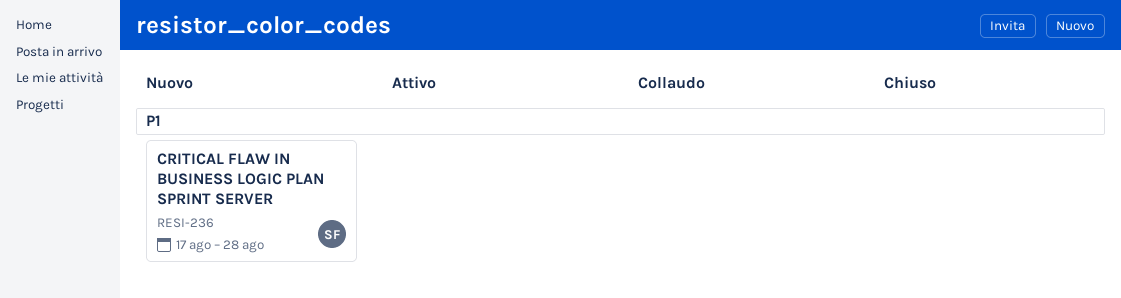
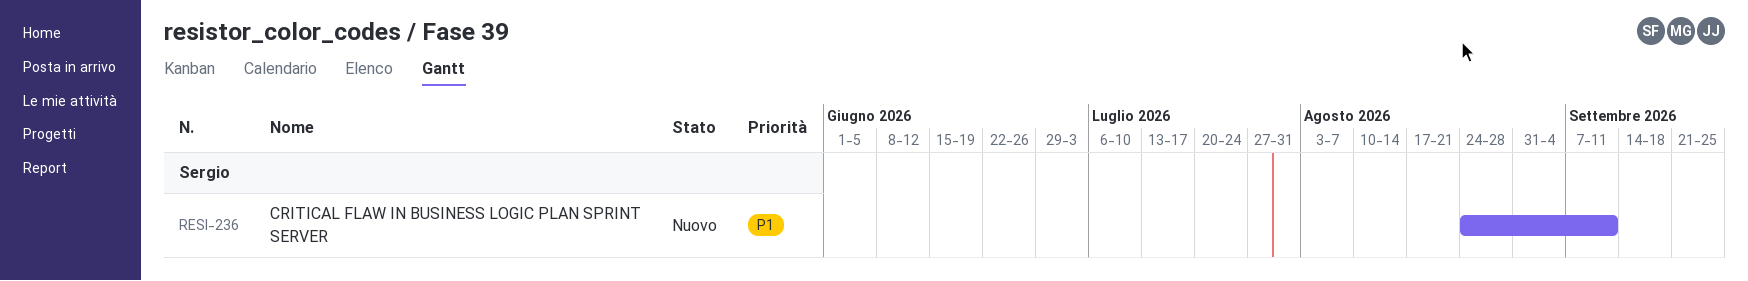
RESI-236, start: Aug 17 -> Aug 24
RESI-236, due: Aug 28 -> Sep 11

